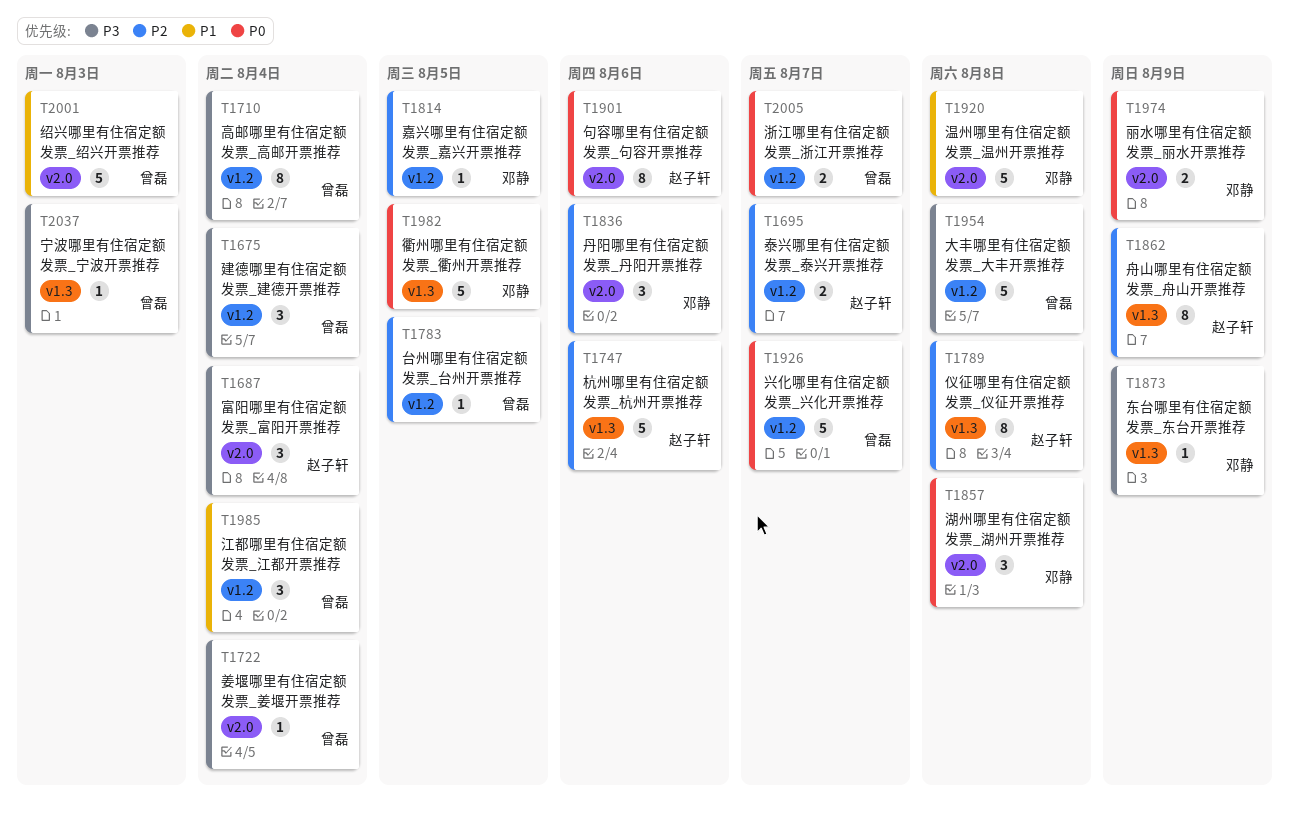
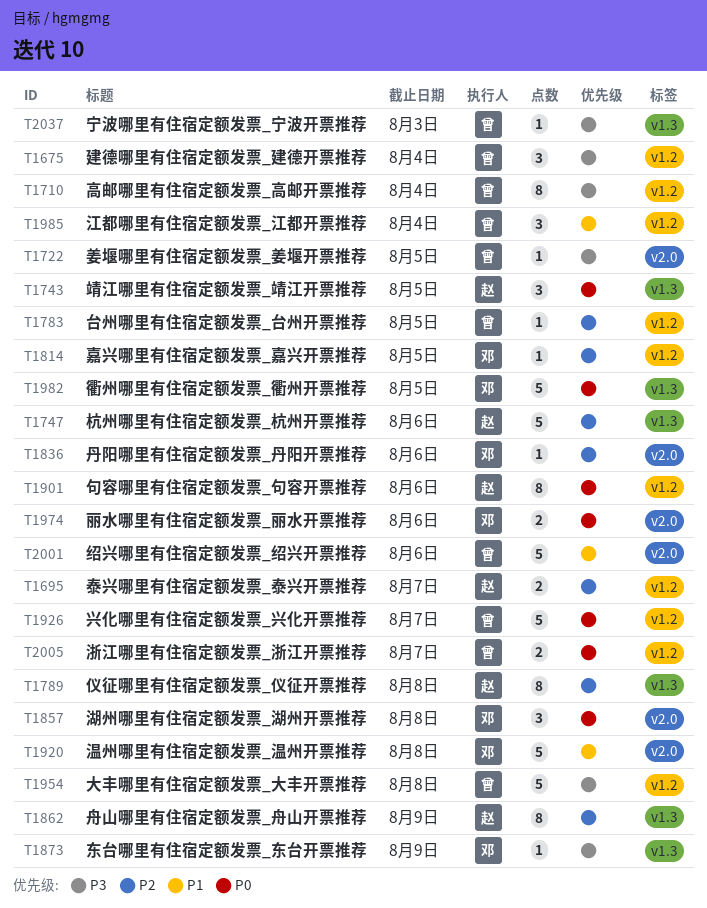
T1687: present -> none
T1722, due: Aug 4 -> Aug 5
T1743: none -> present
T1836, estimate: 3 -> 1
T1901, label: v2.0 -> v1.2
T1974, due: Aug 9 -> Aug 6
T2001, due: Aug 3 -> Aug 6

